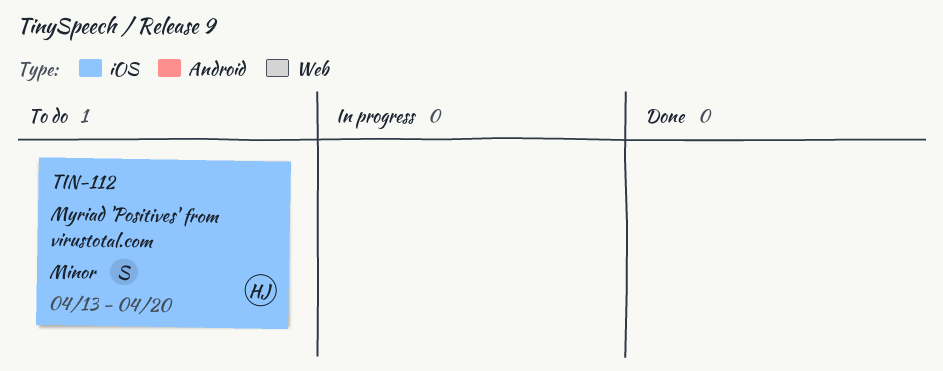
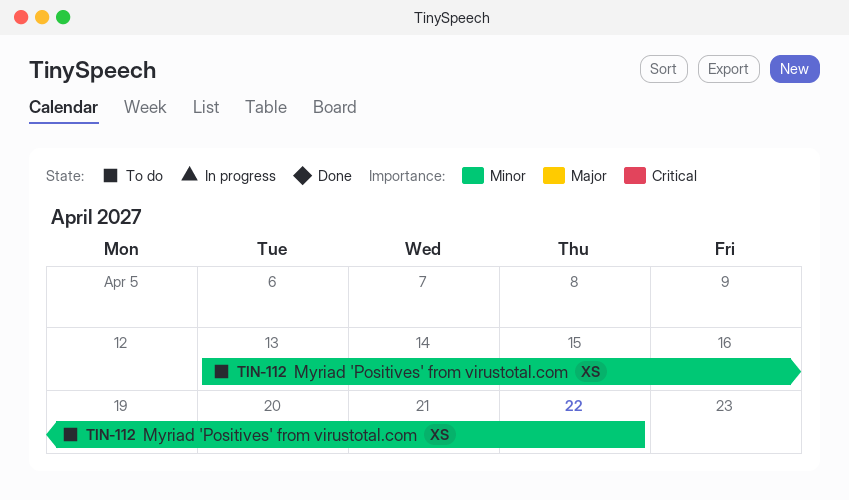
TIN-112, estimate: S -> XS
TIN-112, due: Apr 20 -> Apr 22

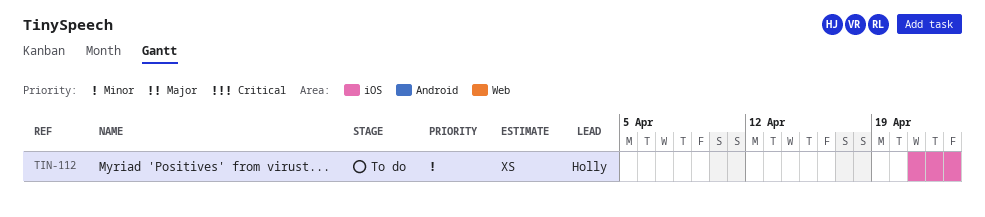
TIN-112, start: Apr 13 -> Apr 21
TIN-112, due: Apr 22 -> Apr 23

